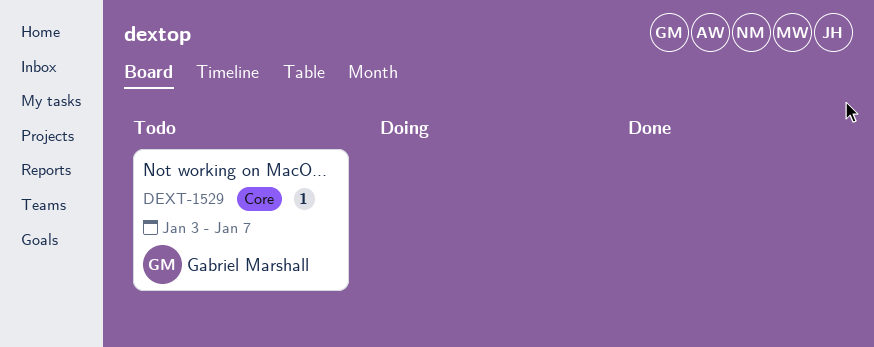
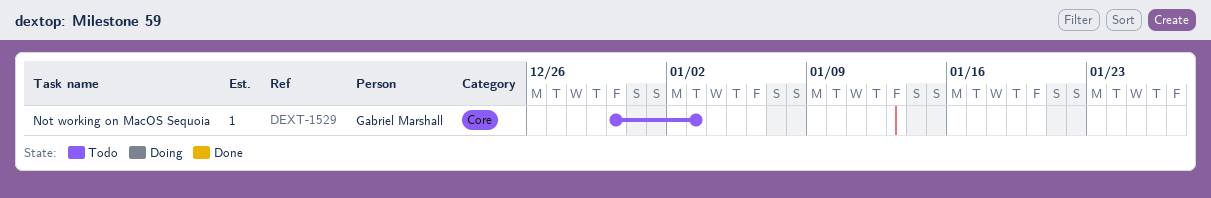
DEXT-1529, start: Jan 3 -> Dec 30
DEXT-1529, due: Jan 7 -> Jan 3

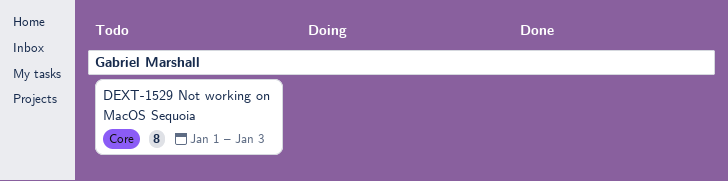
DEXT-1529, estimate: 1 -> 8
DEXT-1529, start: Dec 30 -> Jan 1

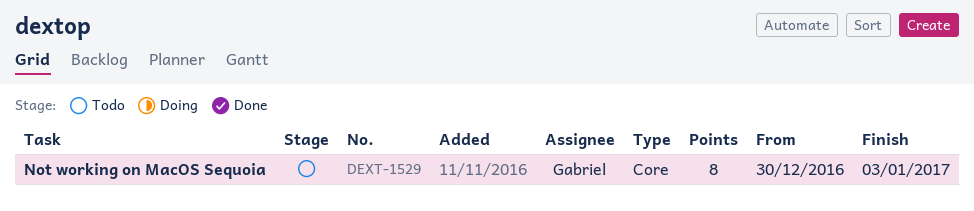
DEXT-1529, start: Jan 1 -> Dec 30

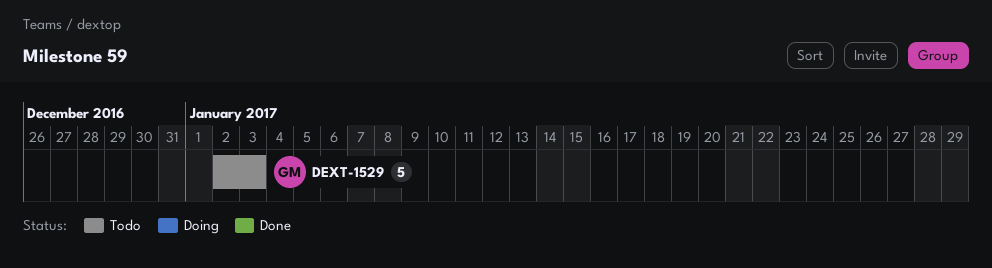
DEXT-1529, estimate: 8 -> 5
DEXT-1529, start: Dec 30 -> Jan 2

